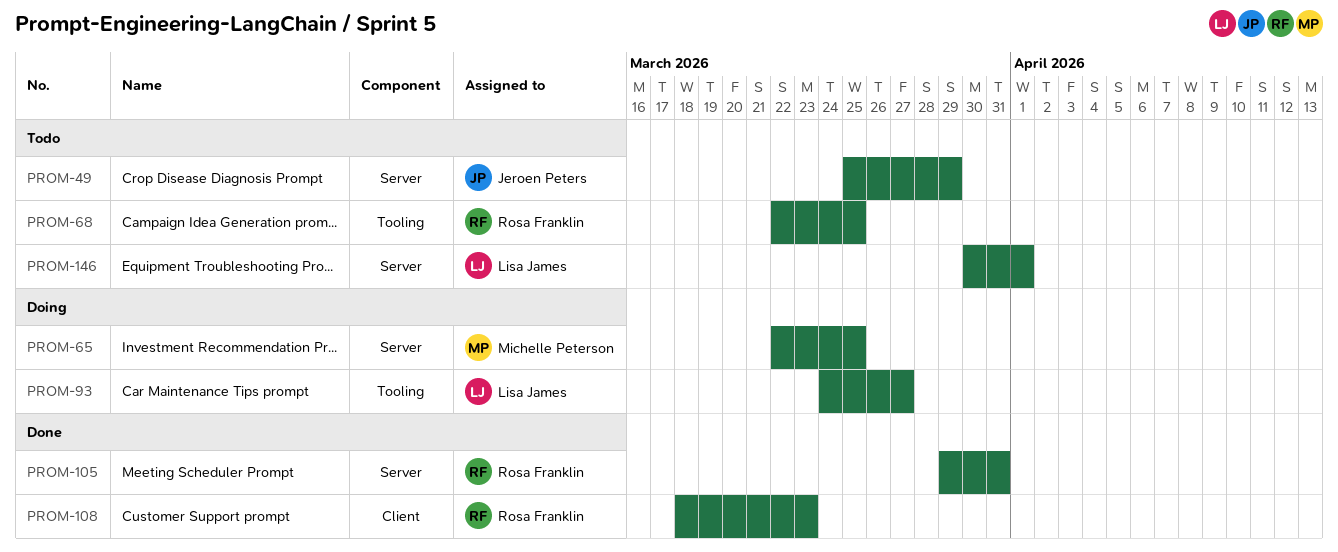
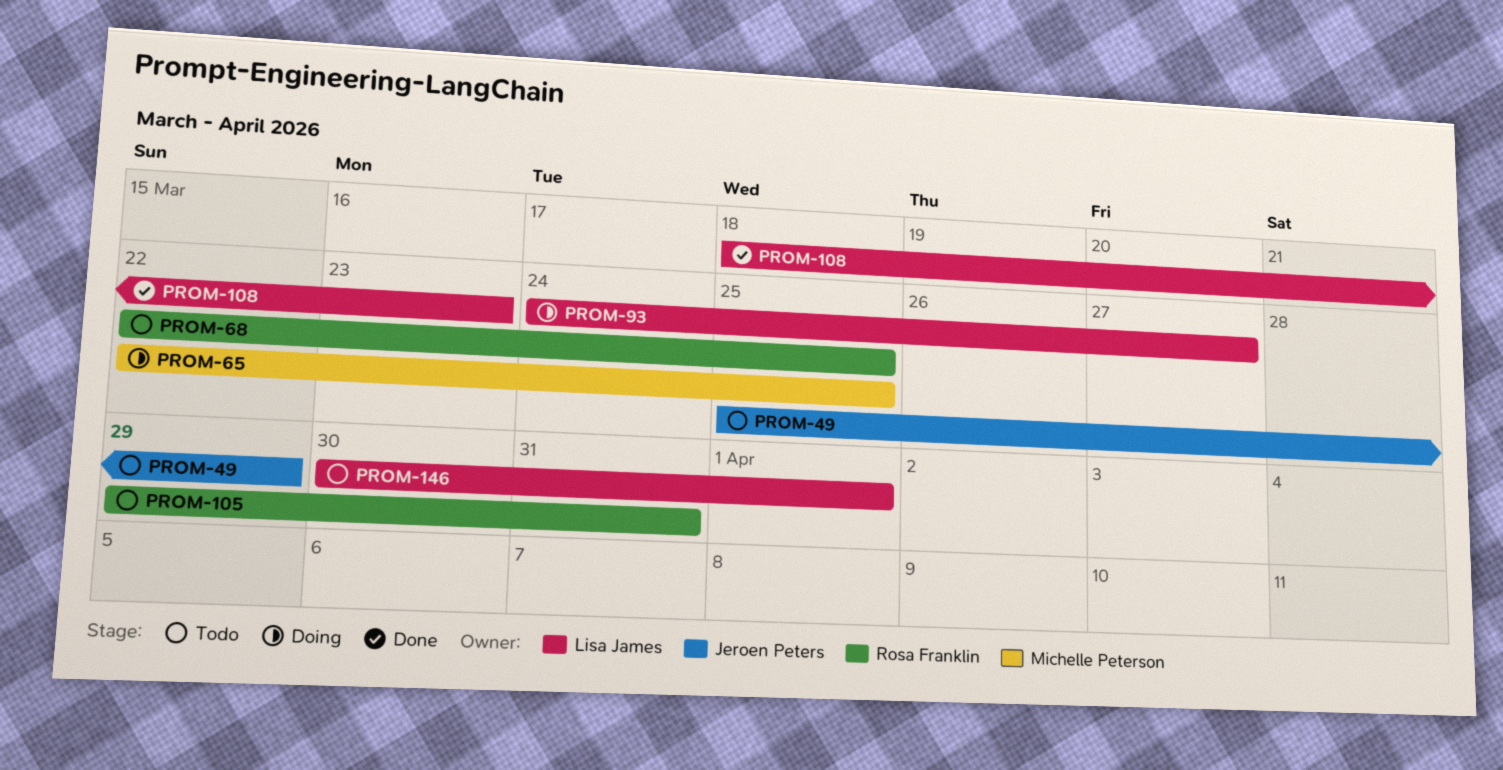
PROM-105, status: Done -> Todo
PROM-108, owner: Rosa Franklin -> Lisa James

